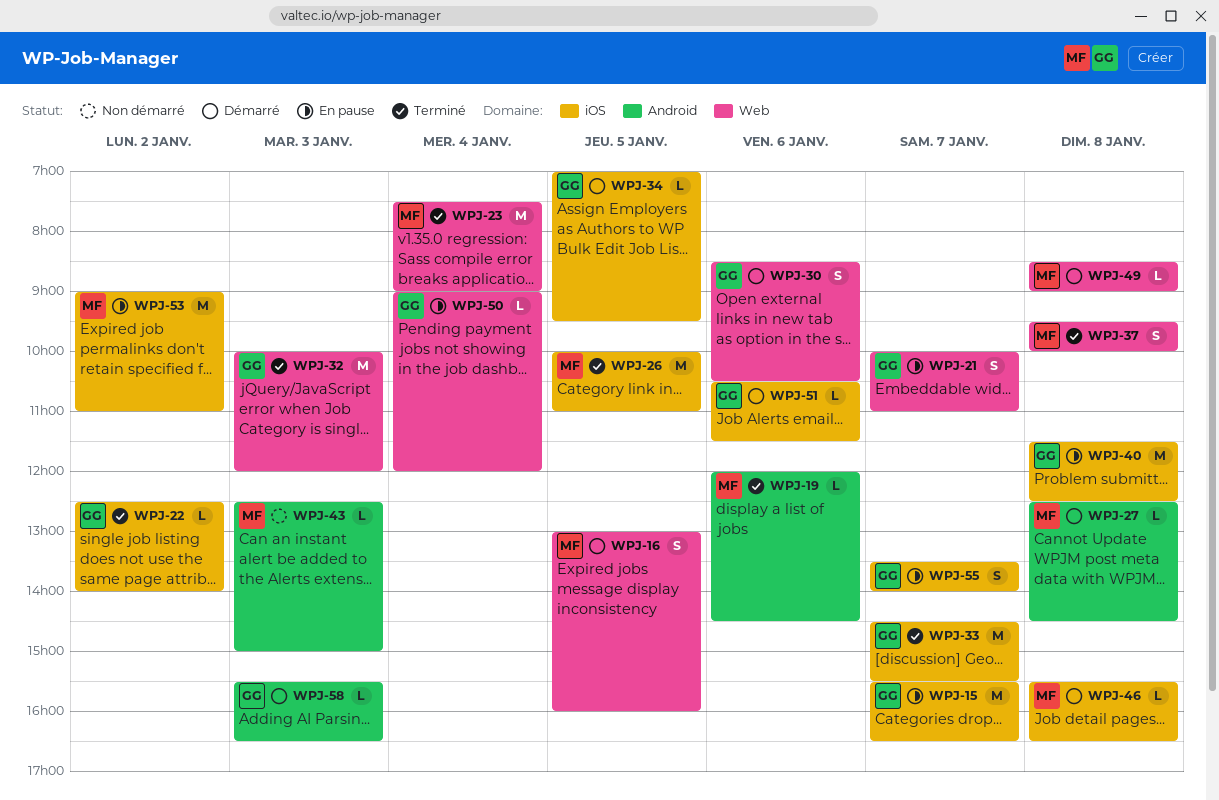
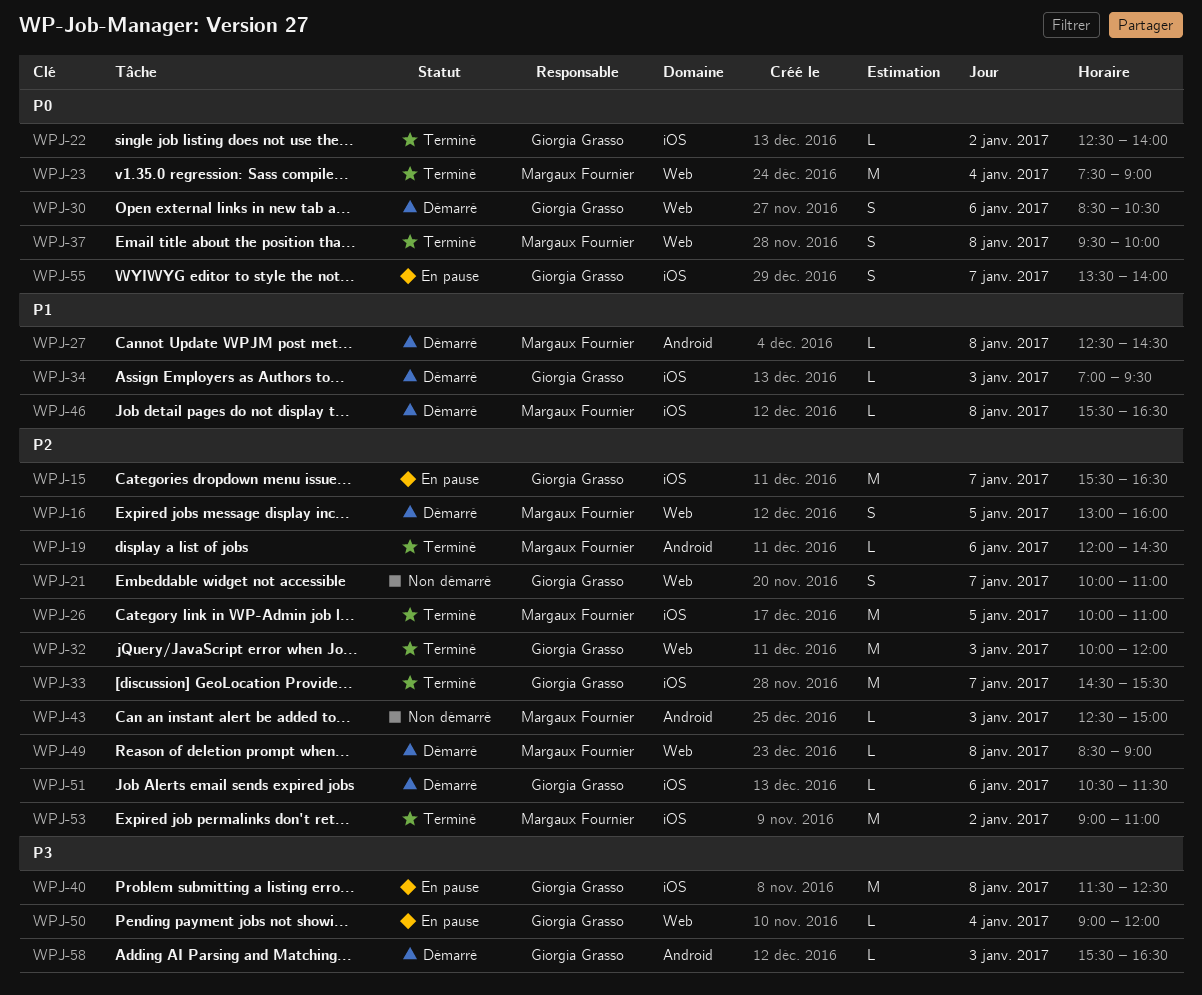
WPJ-21, status: En pause -> Non démarré
WPJ-34, day: Jan 5 -> Jan 3
WPJ-53, status: En pause -> Terminé

